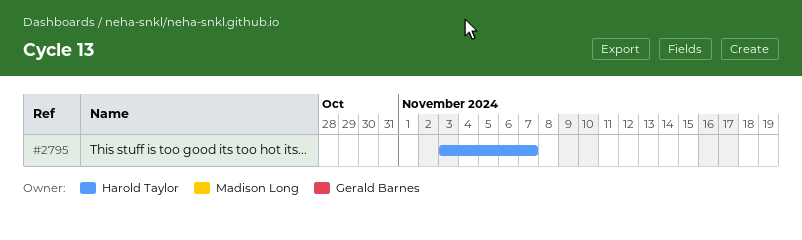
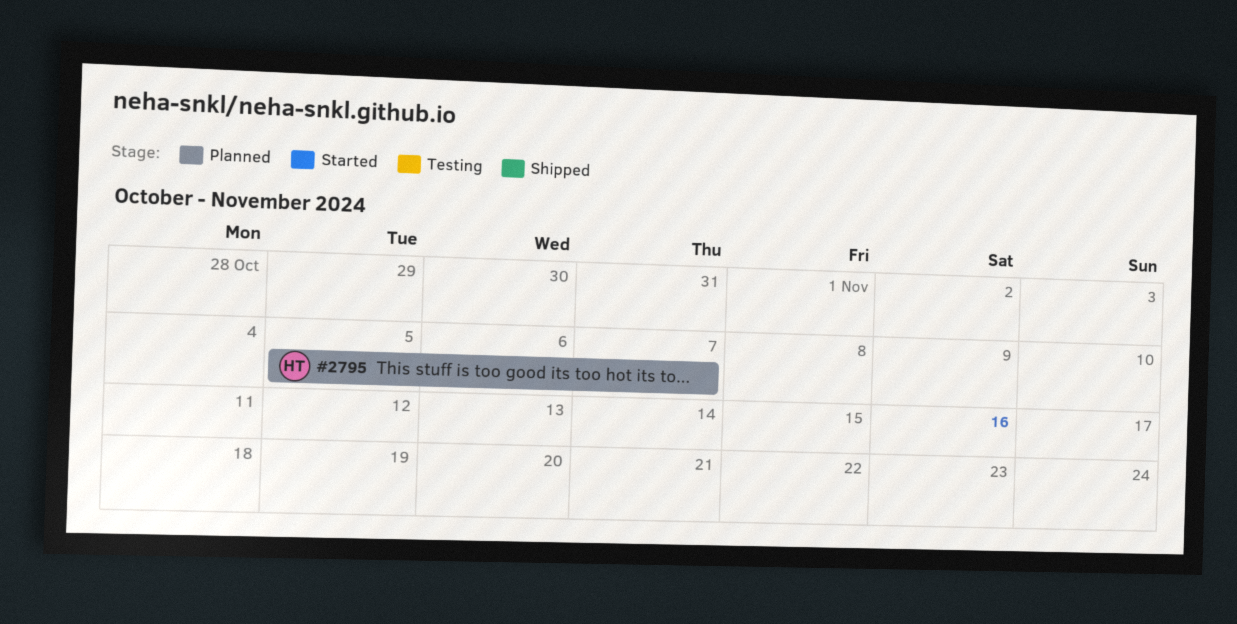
#2795, start: Nov 3 -> Nov 5

